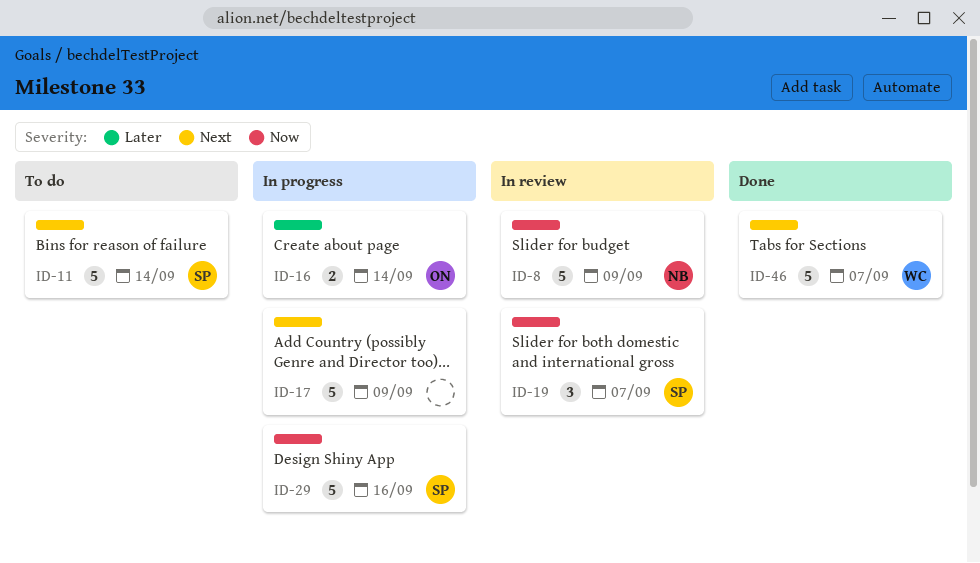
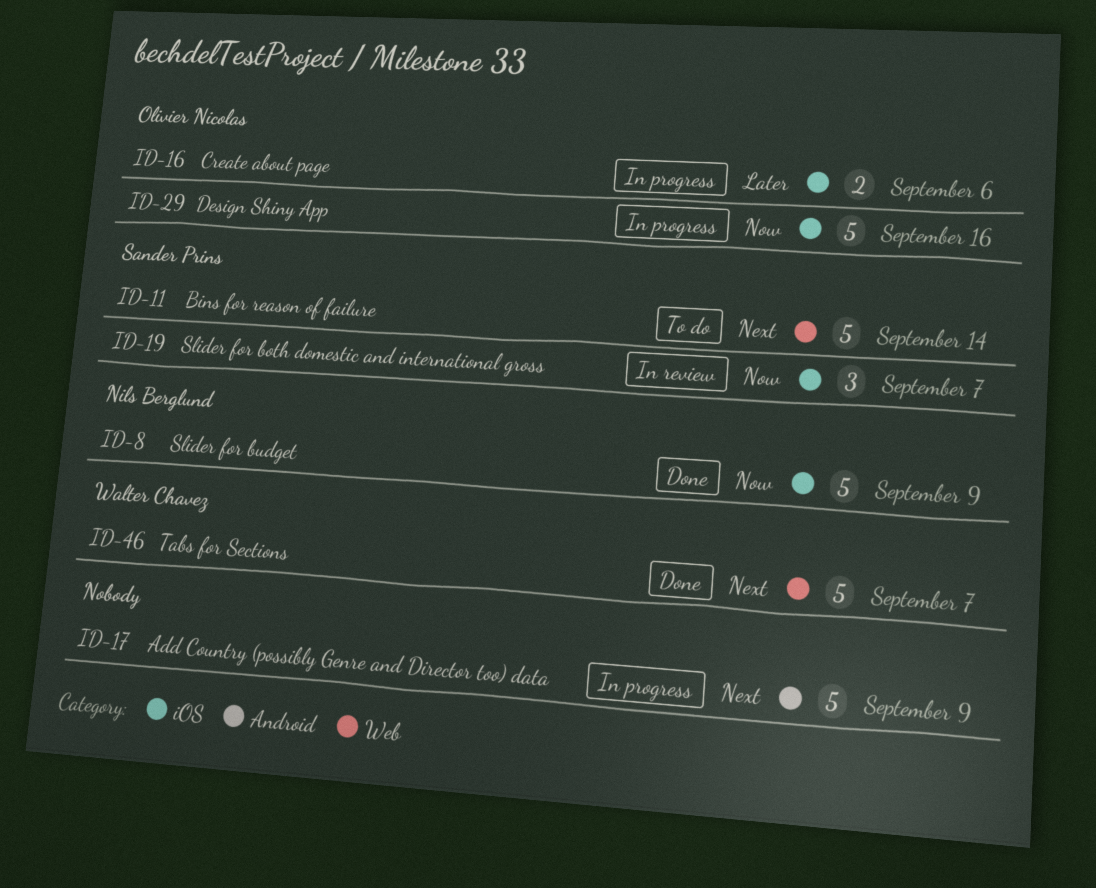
ID-8, status: In review -> Done
ID-16, due: Sep 14 -> Sep 6
ID-29, owner: Sander Prins -> Olivier Nicolas

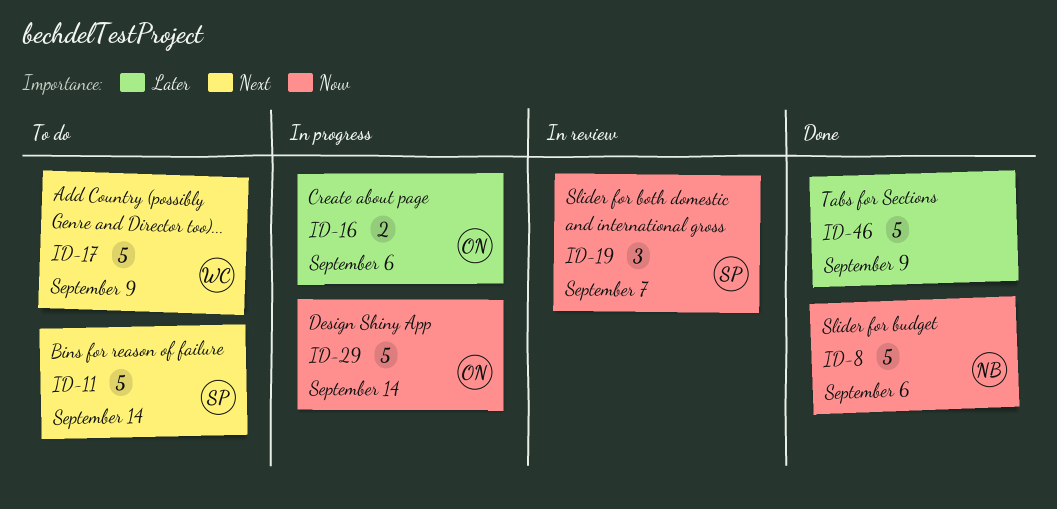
ID-8, due: Sep 9 -> Sep 6
ID-17, status: In progress -> To do
ID-17, owner: none -> Walter Chavez
ID-29, due: Sep 16 -> Sep 14
ID-46, owner: Walter Chavez -> none
ID-46, priority: Next -> Later
ID-46, due: Sep 7 -> Sep 9

